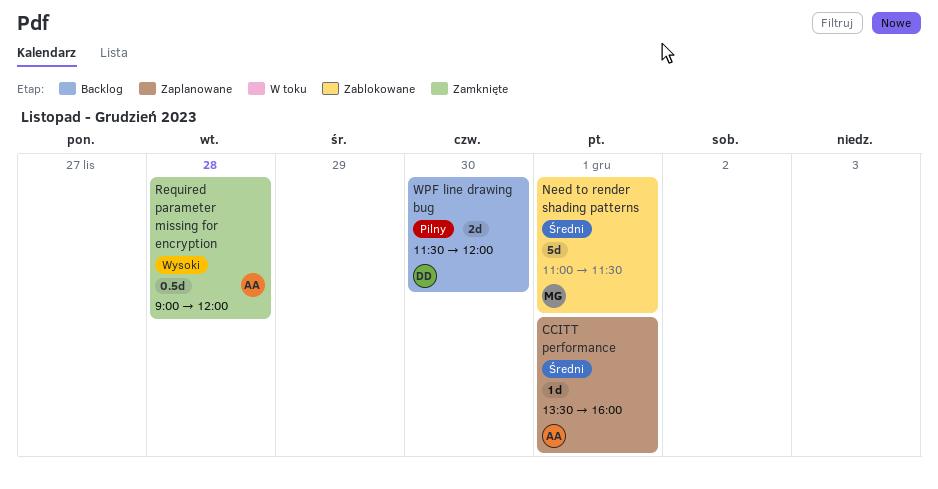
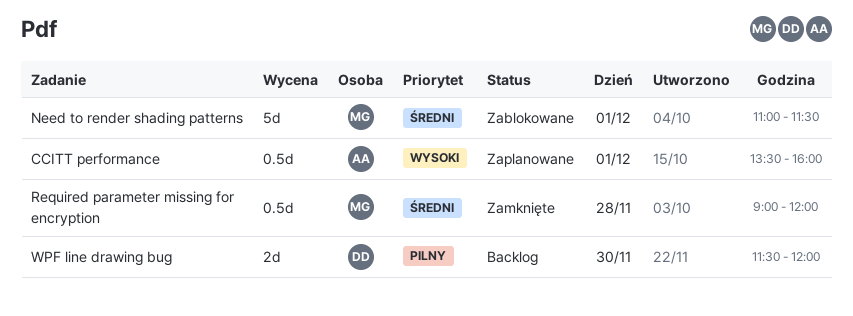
CCITT performance, priority: Średni -> Wysoki
CCITT performance, estimate: 1d -> 0.5d
Required parameter missing for encryption, owner: AA -> MG
Required parameter missing for encryption, priority: Wysoki -> Średni

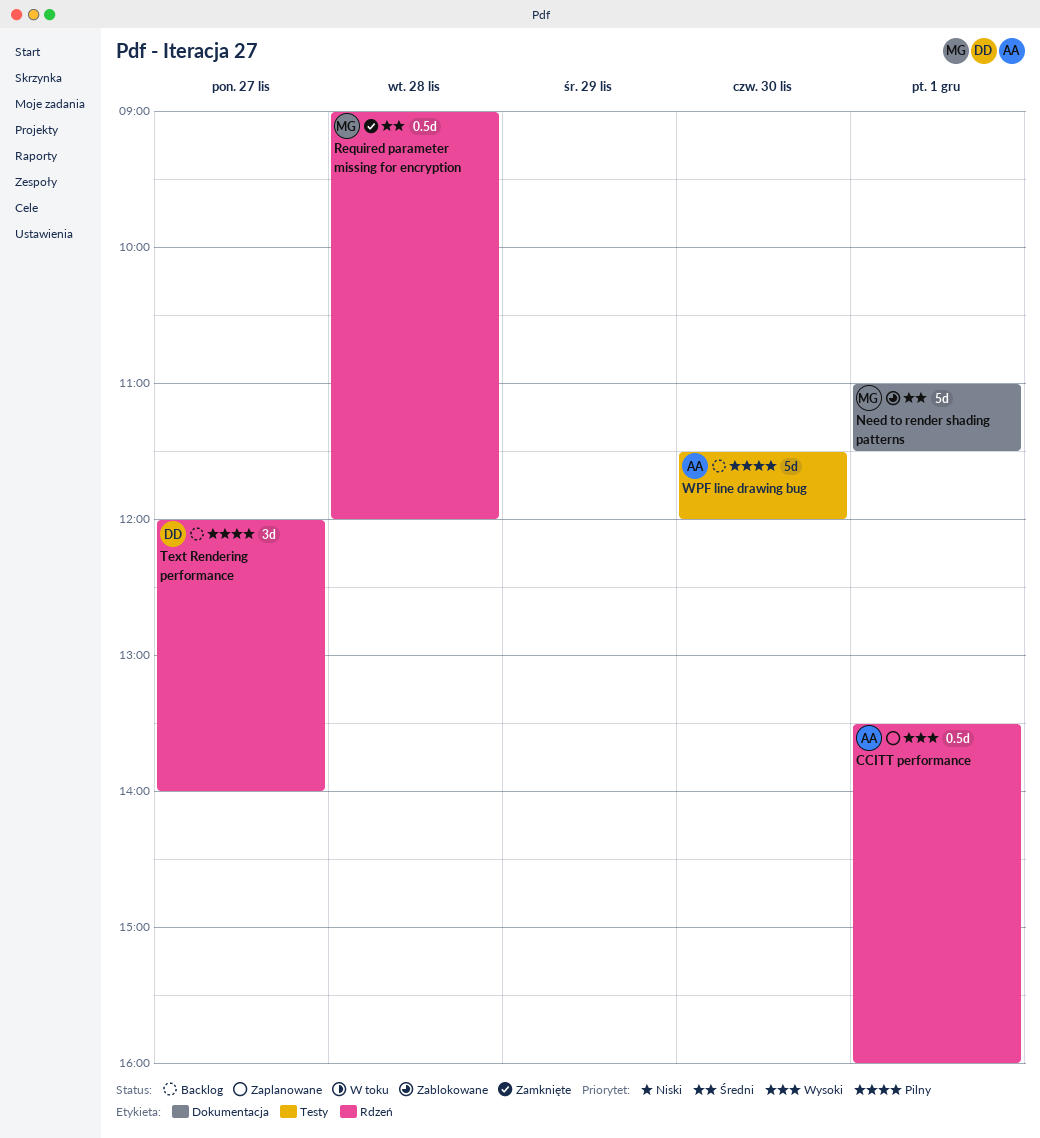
Text Rendering performance: none -> present
WPF line drawing bug, owner: DD -> AA
WPF line drawing bug, estimate: 2d -> 5d

